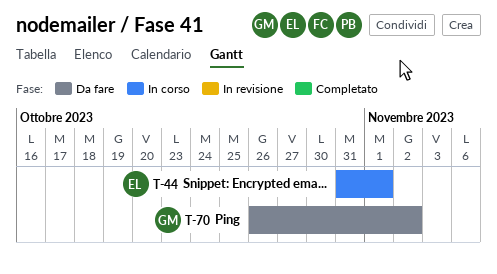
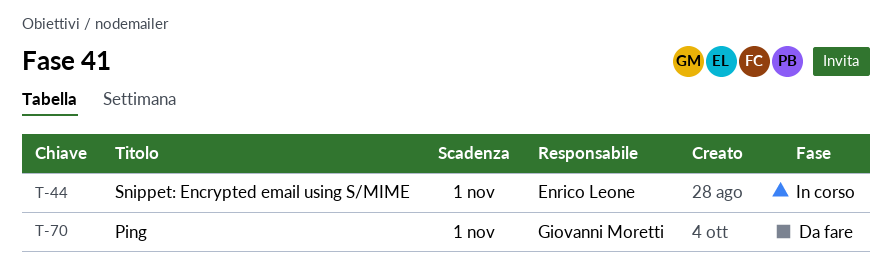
T-70, due: Nov 2 -> Nov 1

